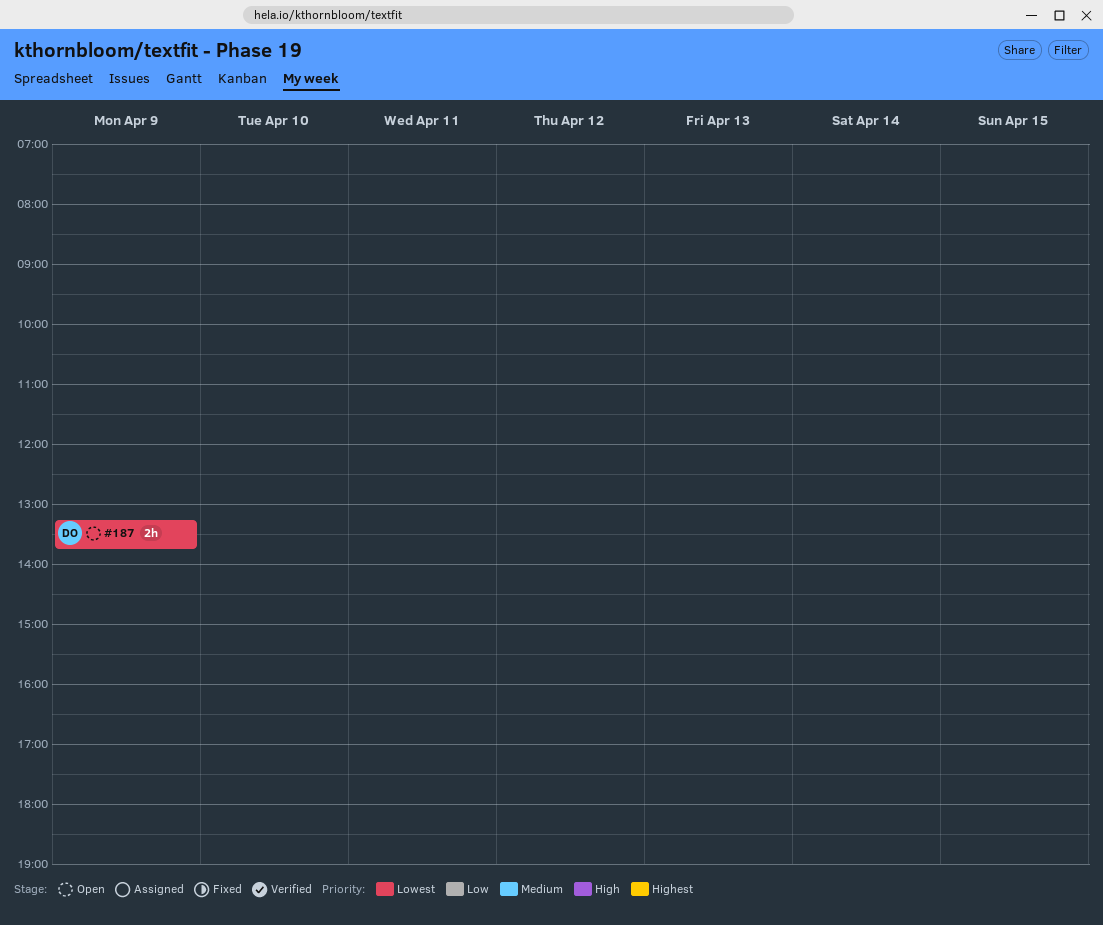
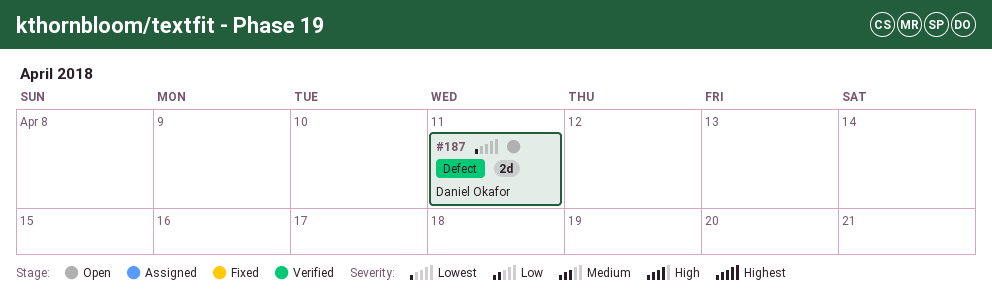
#187, estimate: 2h -> 2d
#187, day: Apr 9 -> Apr 11

